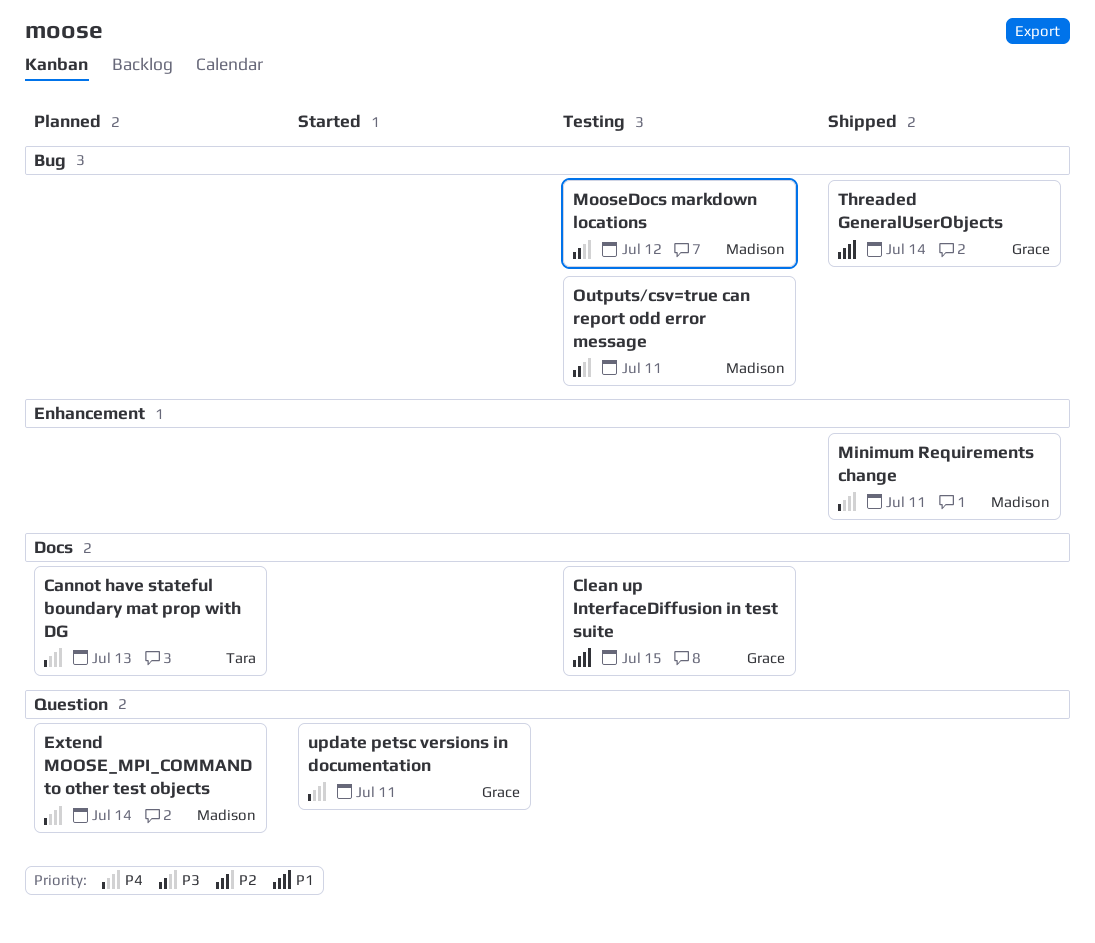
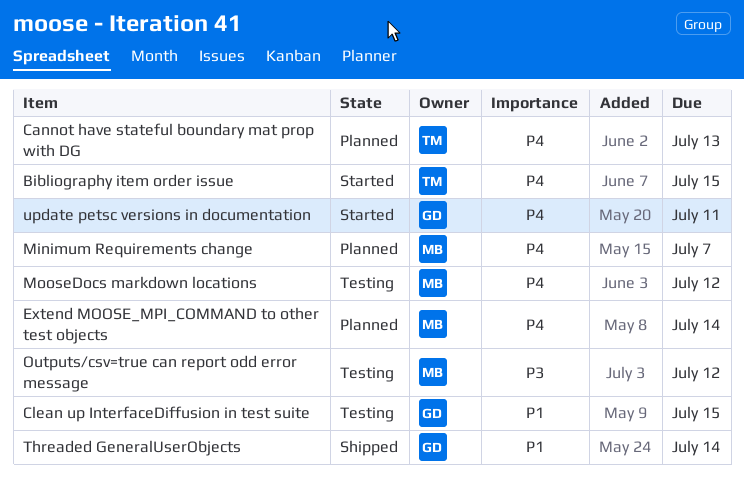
Bibliography item order issue: none -> present
Minimum Requirements change, status: Shipped -> Planned
Minimum Requirements change, due: Jul 11 -> Jul 7
MooseDocs markdown locations, priority: P3 -> P4
Outputs/csv=true can report odd error message, due: Jul 11 -> Jul 12

